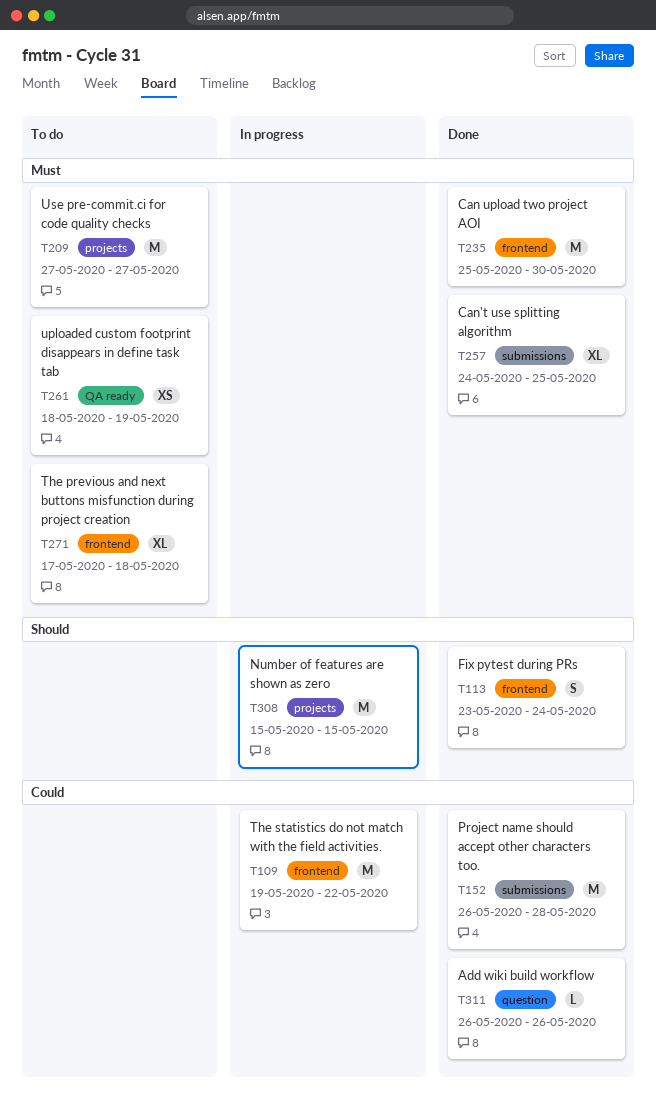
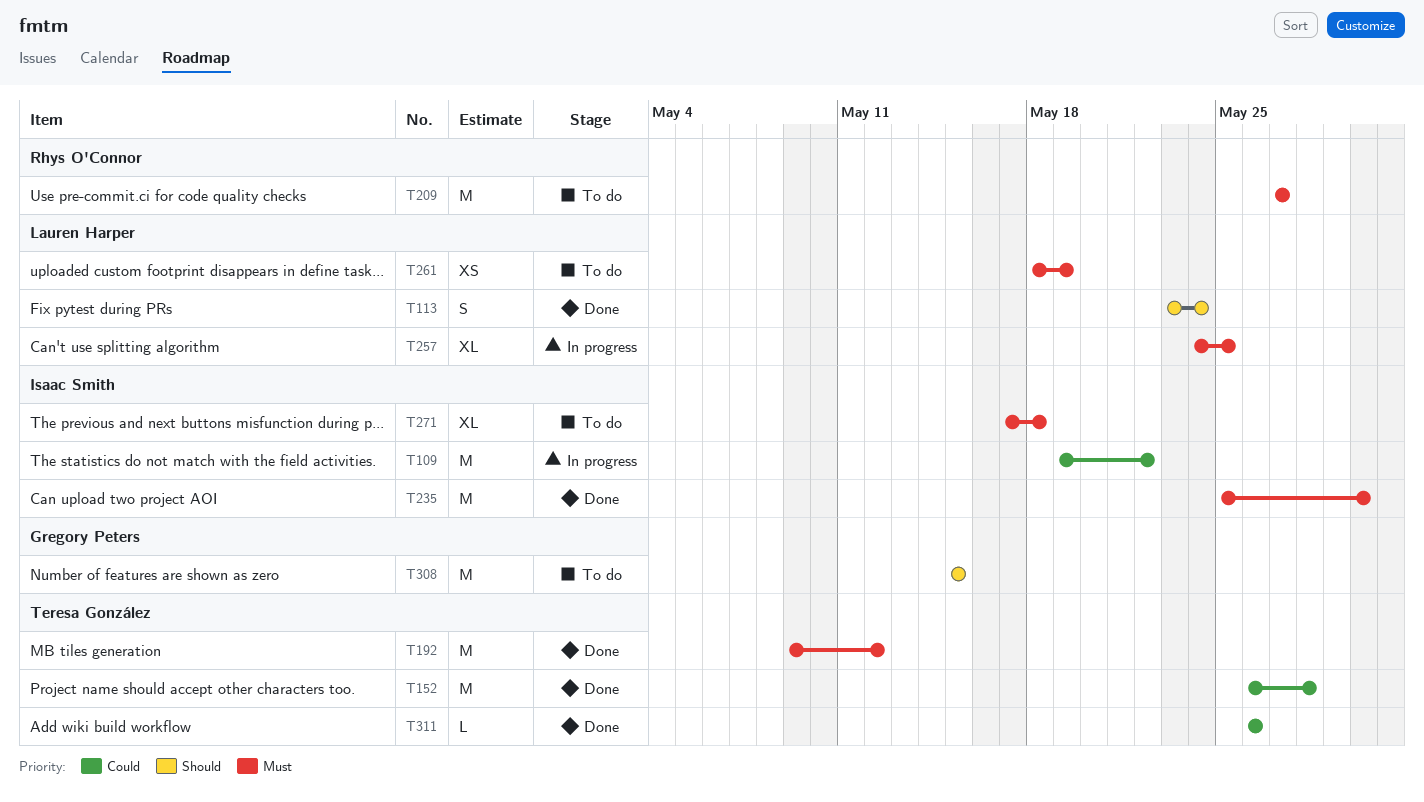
T192: none -> present
T257, status: Done -> In progress
T308, status: In progress -> To do

